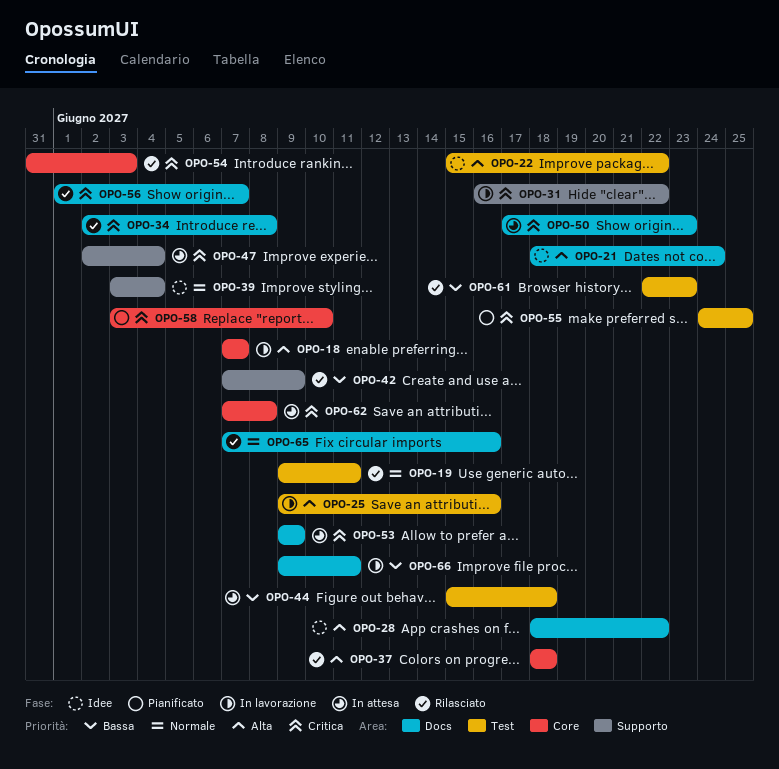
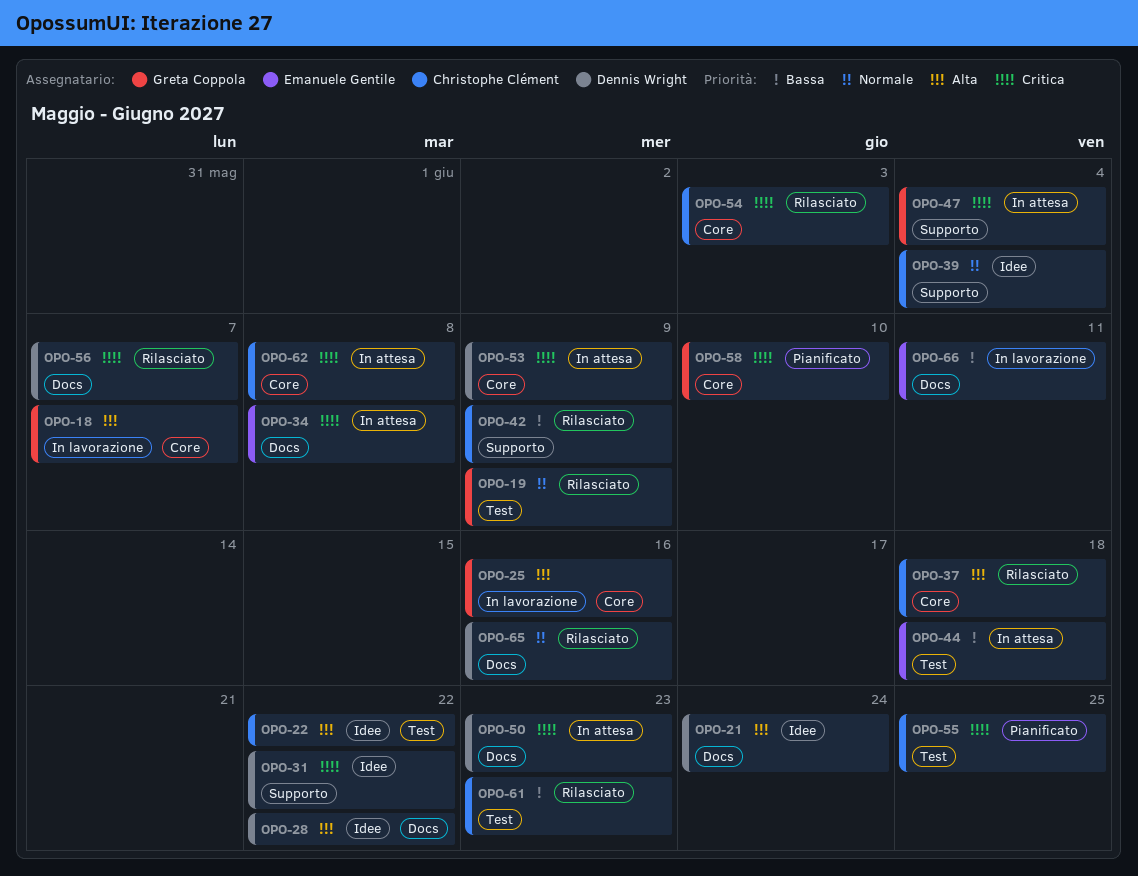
OPO-19, due: Jun 11 -> Jun 9
OPO-25, label: Test -> Core
OPO-31, status: In lavorazione -> Idee
OPO-34, status: Rilasciato -> In attesa
OPO-53, label: Docs -> Core

